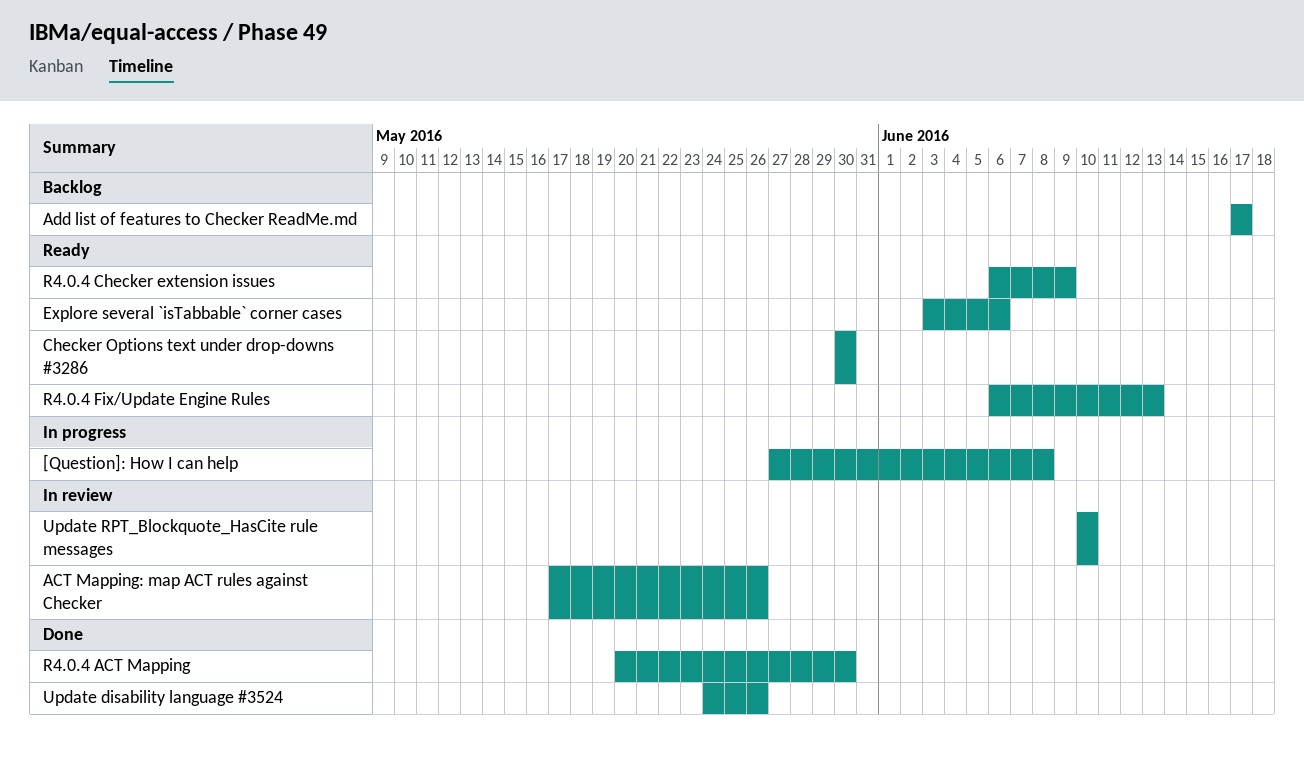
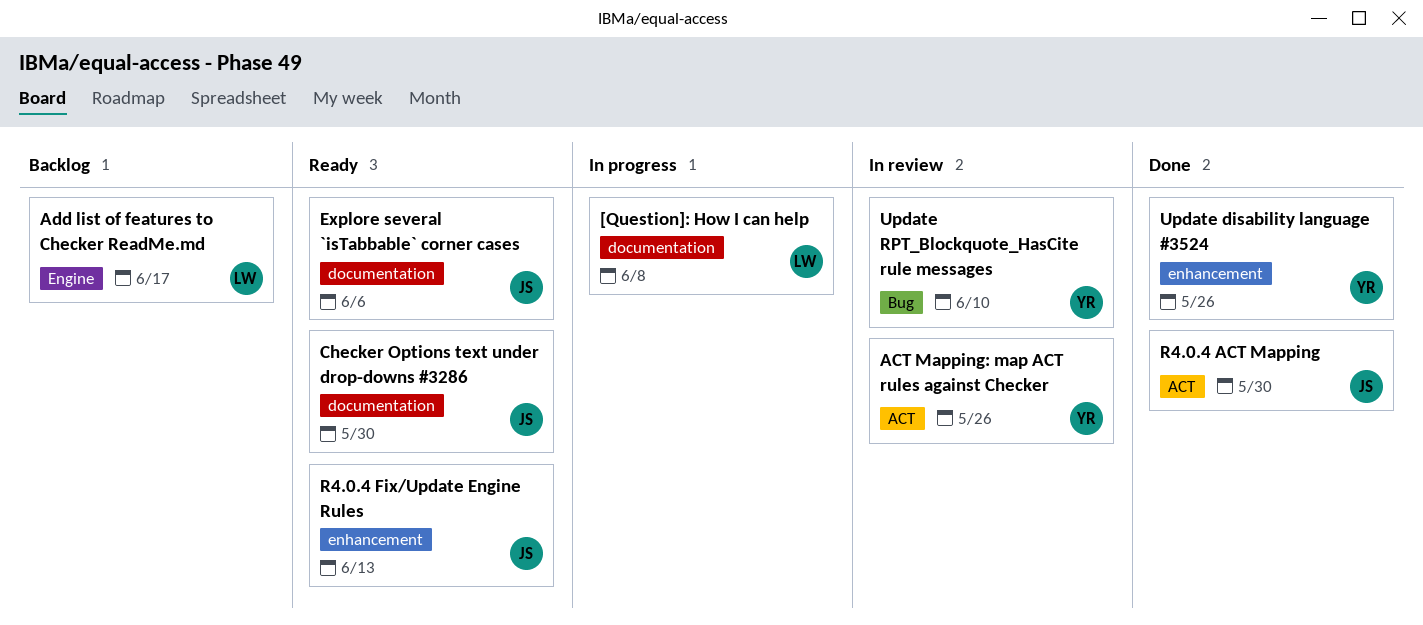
R4.0.4 Checker extension issues: present -> none

